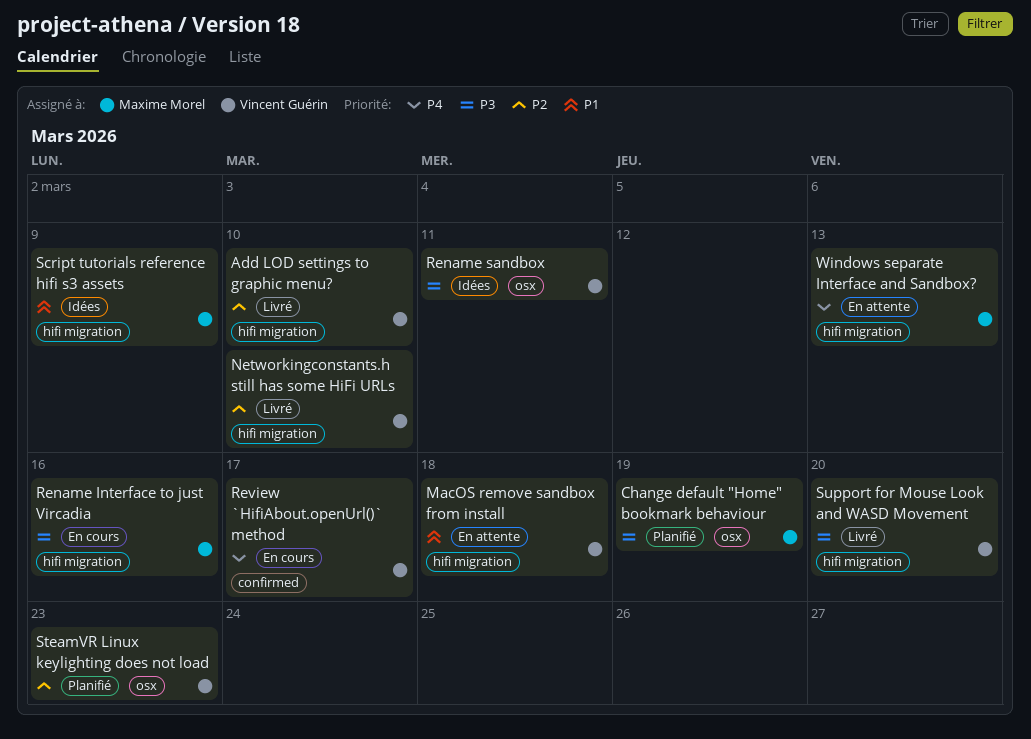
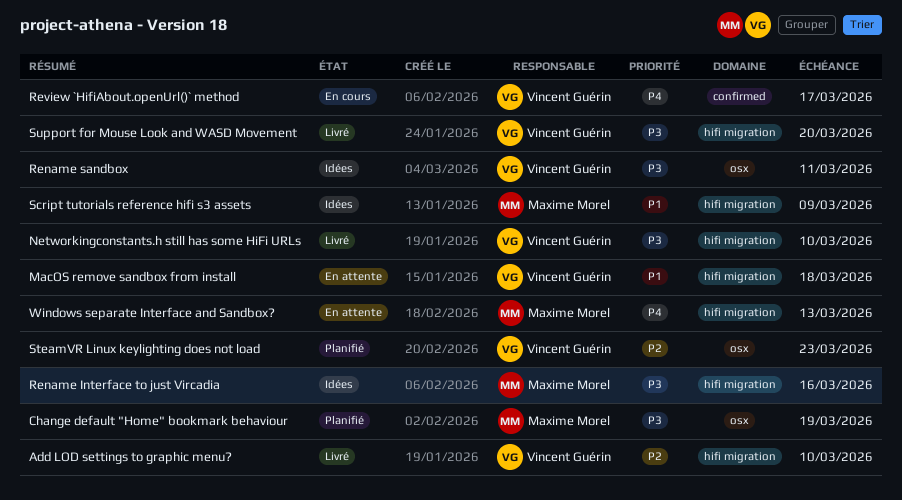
Networkingconstants.h still has some HiFi URLs, priority: P2 -> P3
Rename Interface to just Vircadia, status: En cours -> Idées

